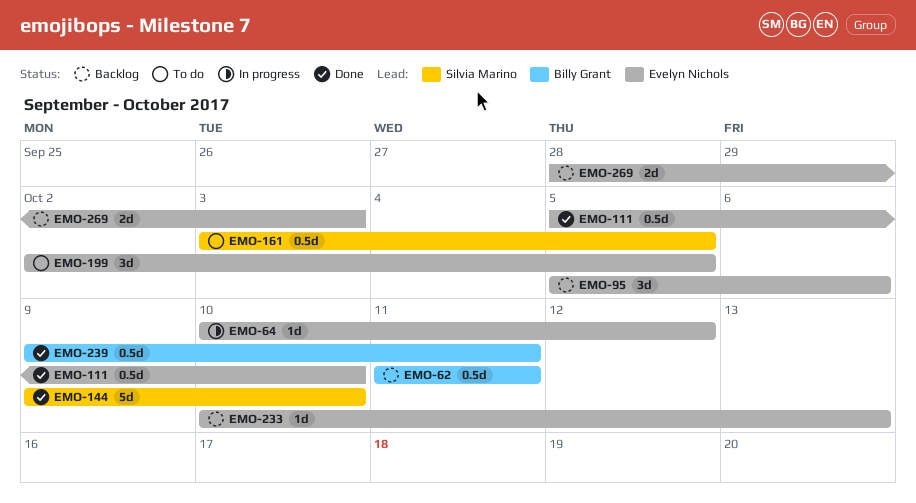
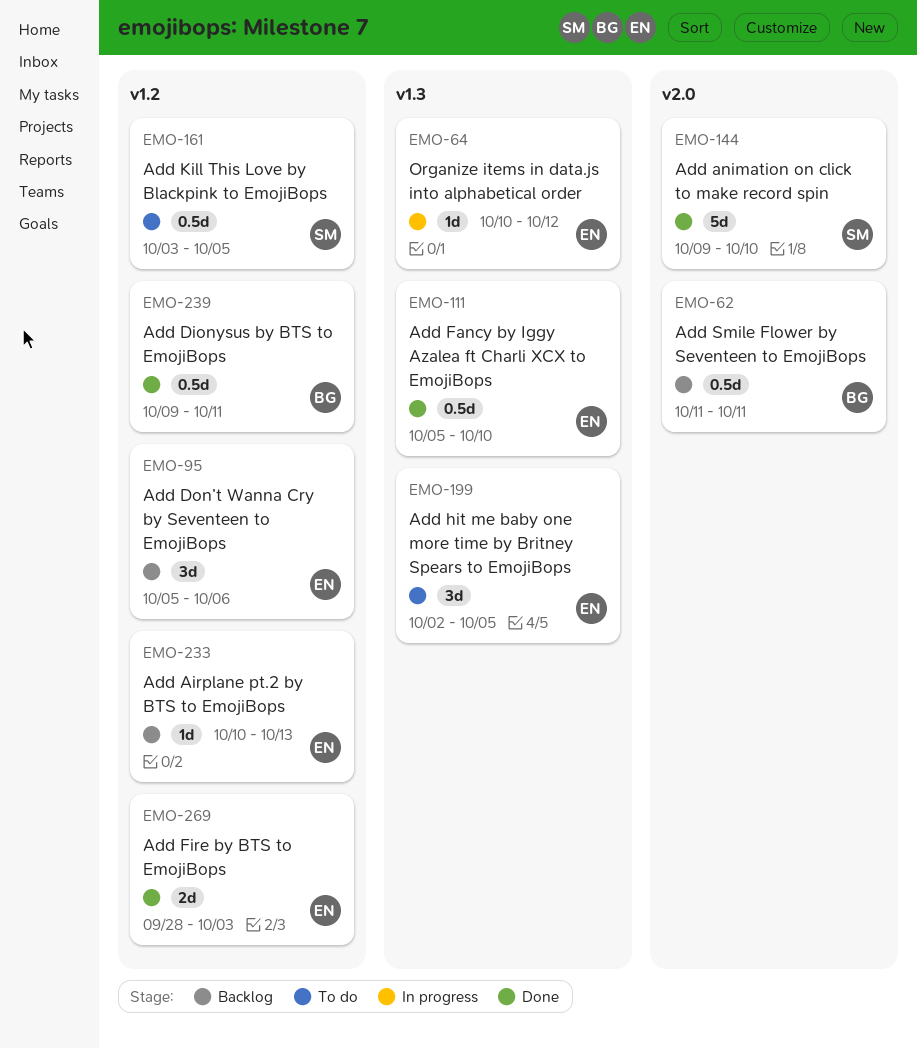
EMO-269, status: Backlog -> Done

